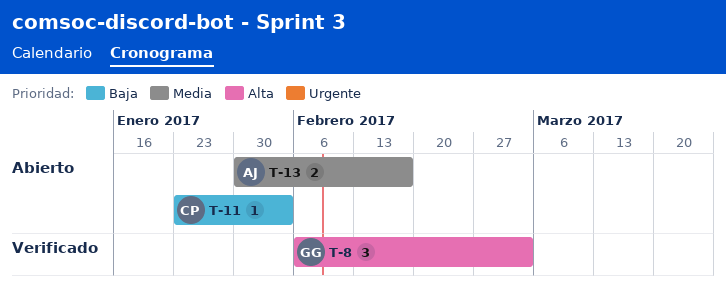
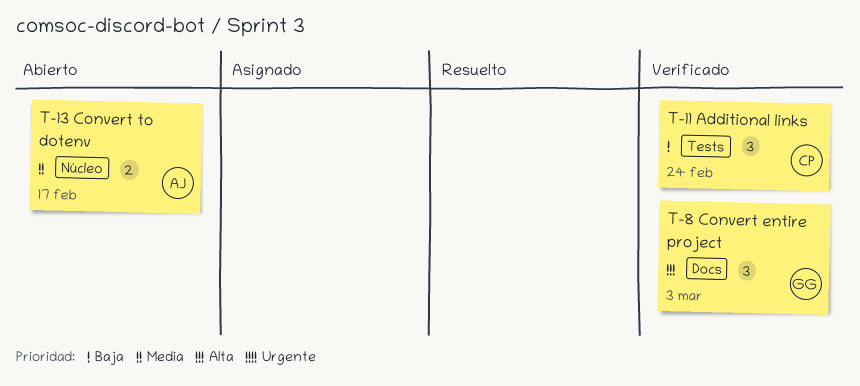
T-11, status: Abierto -> Verificado
T-11, estimate: 1 -> 3
T-11, due: Feb 3 -> Feb 24

